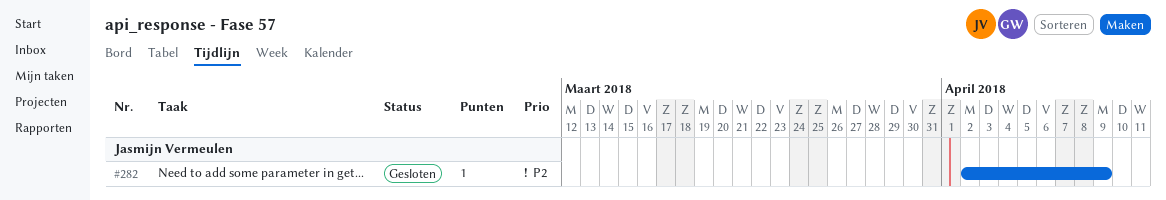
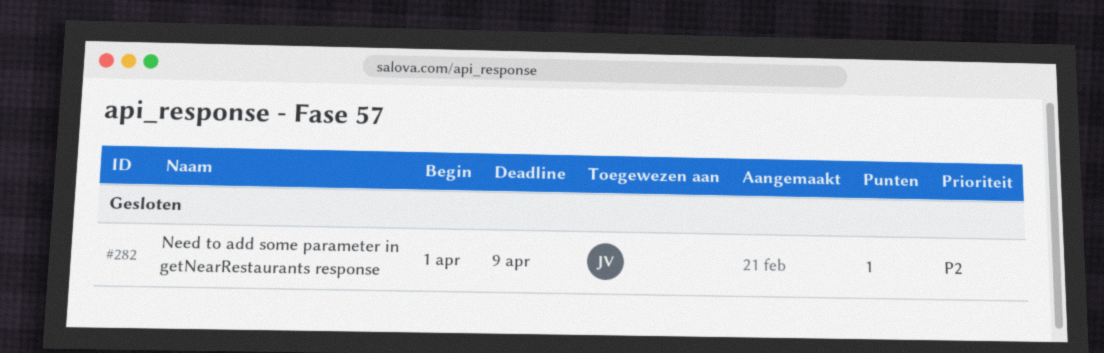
#282, start: Apr 2 -> Apr 1

